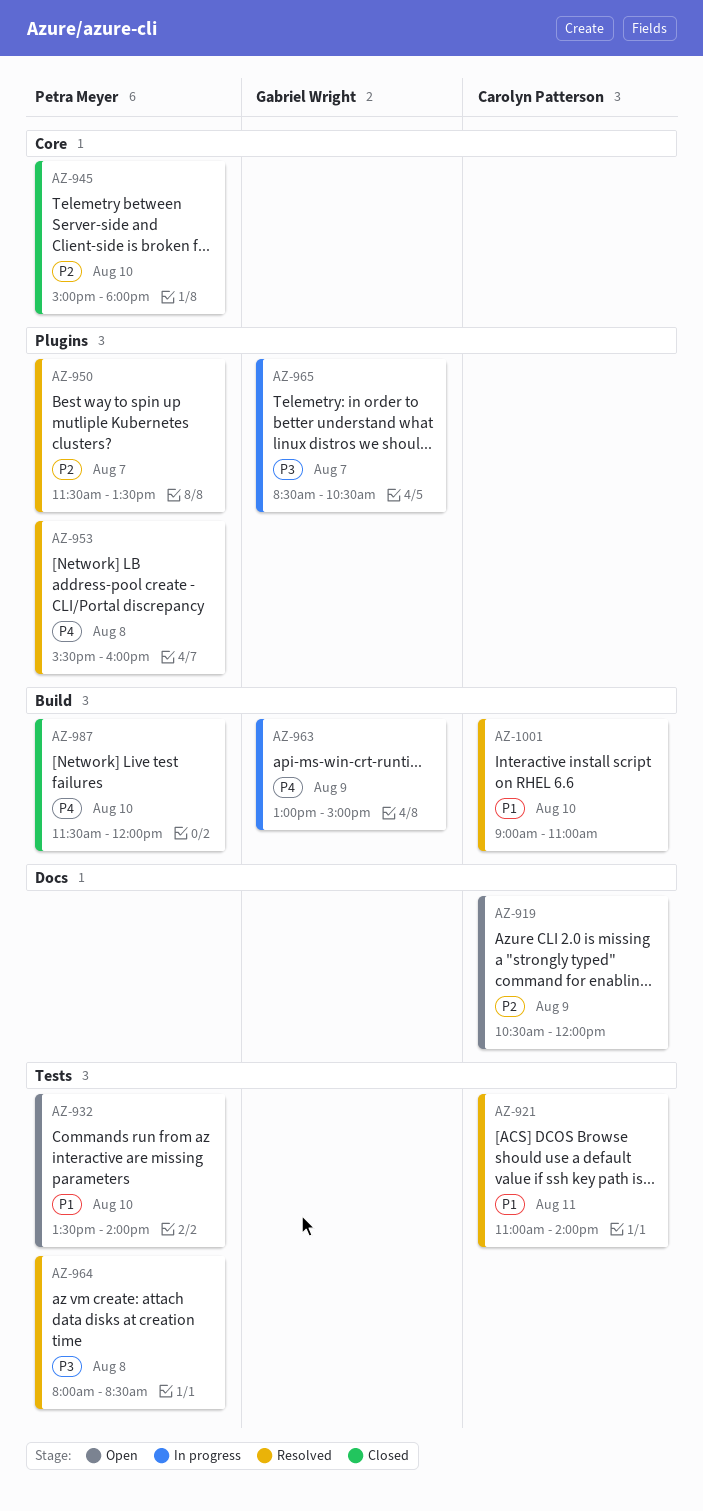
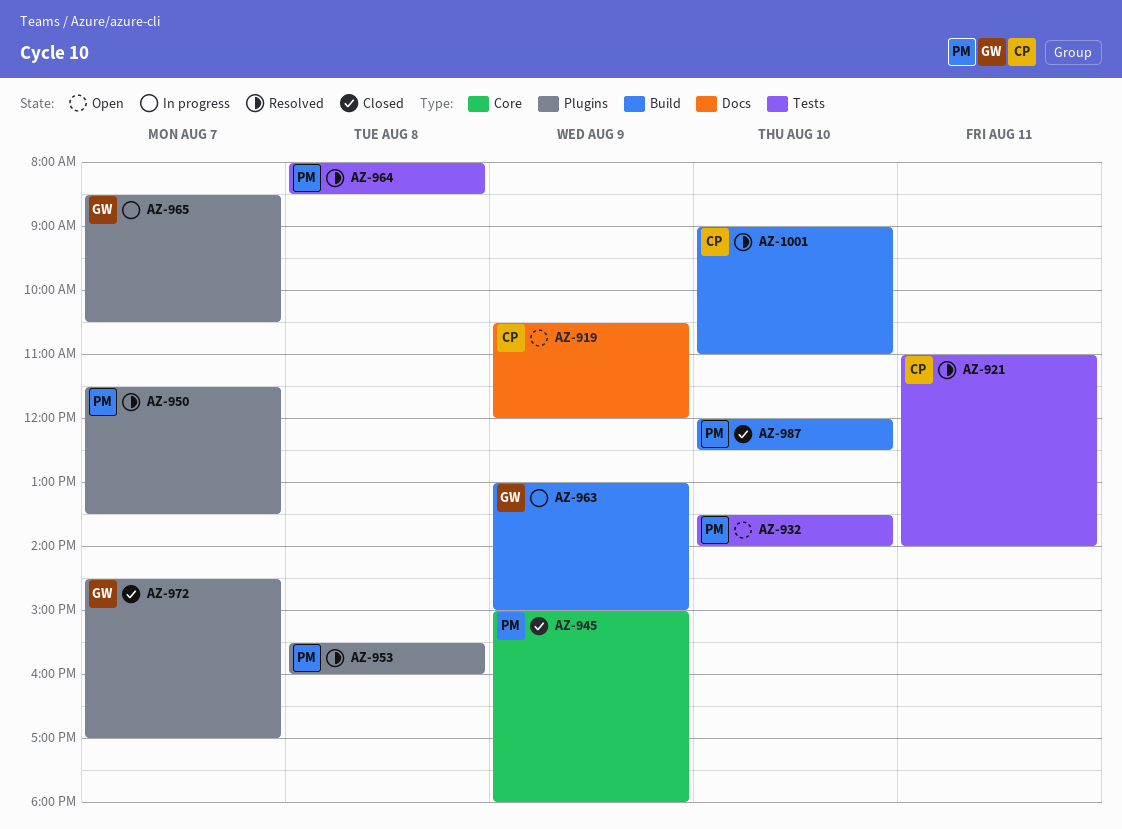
AZ-945, day: Aug 10 -> Aug 9
AZ-972: none -> present
AZ-987, begins: 11:30 -> 12:00
AZ-987, ends: 12:00 -> 12:30

